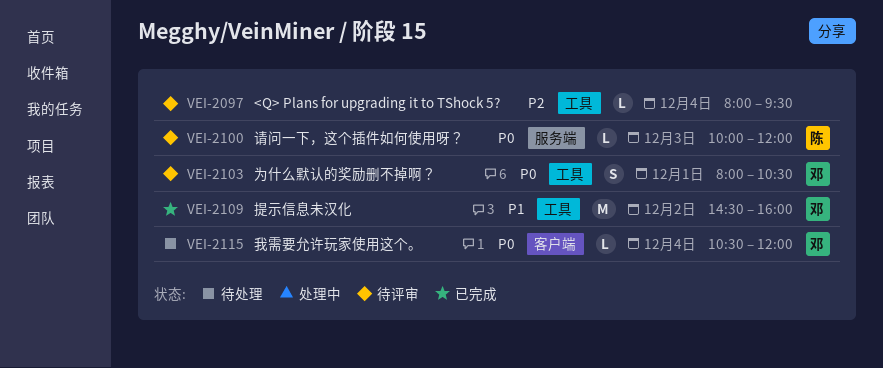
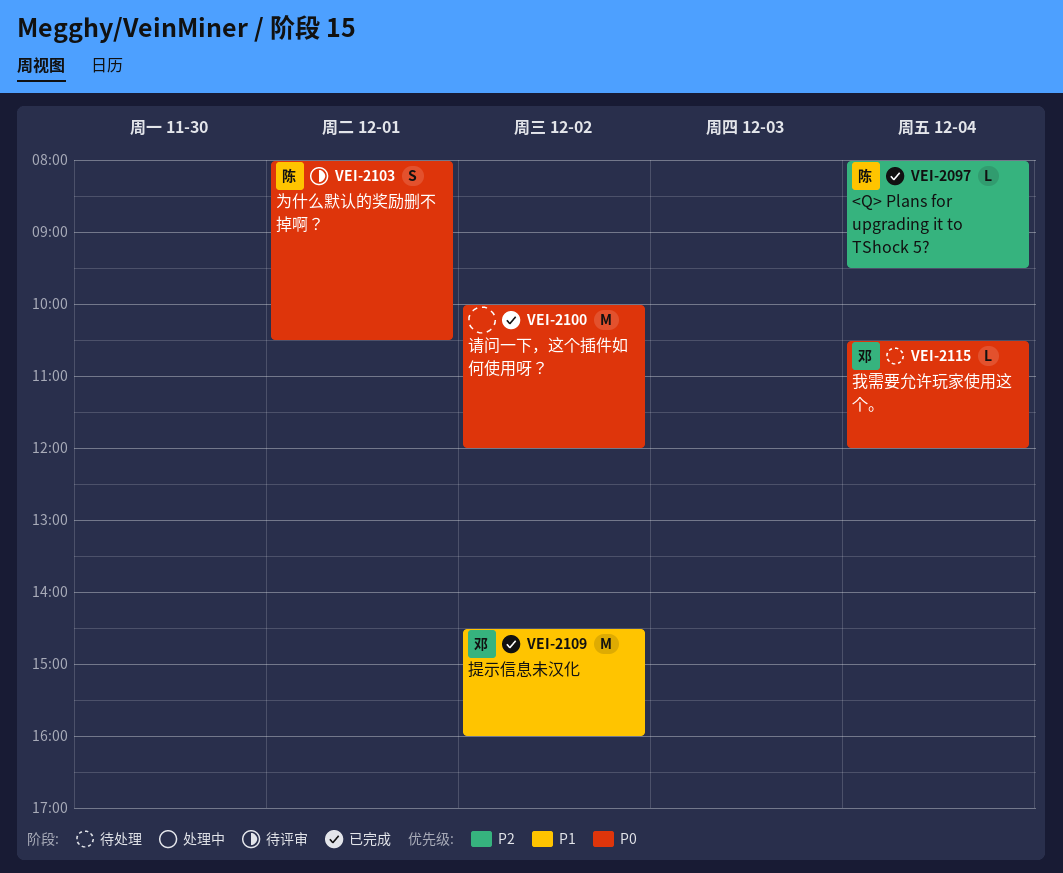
VEI-2097, status: 待评审 -> 已完成
VEI-2097, owner: none -> 陈
VEI-2100, status: 待评审 -> 已完成
VEI-2100, owner: 陈 -> none
VEI-2100, estimate: L -> M
VEI-2100, day: Dec 3 -> Dec 2
VEI-2103, owner: 邓 -> 陈

